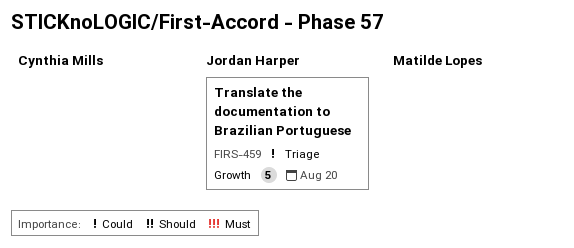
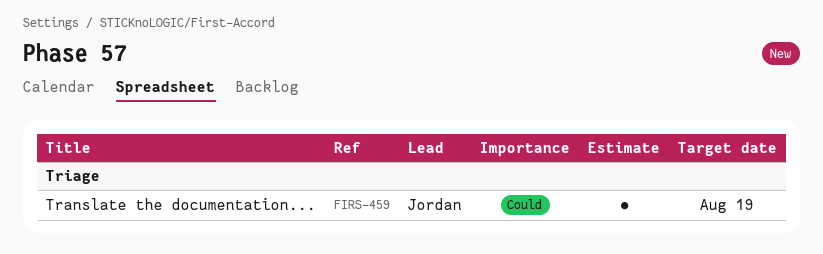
FIRS-459, estimate: 5 -> 1
FIRS-459, due: Aug 20 -> Aug 19

